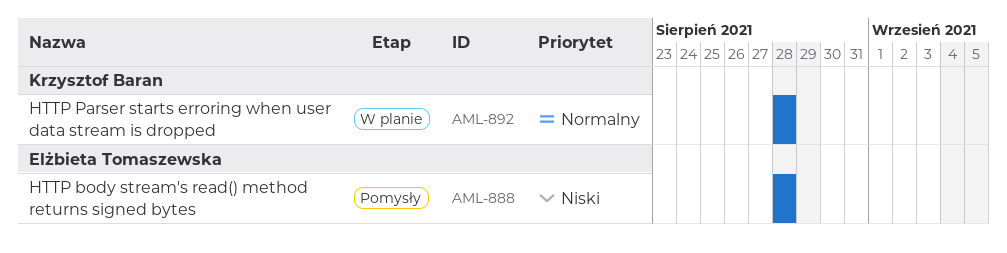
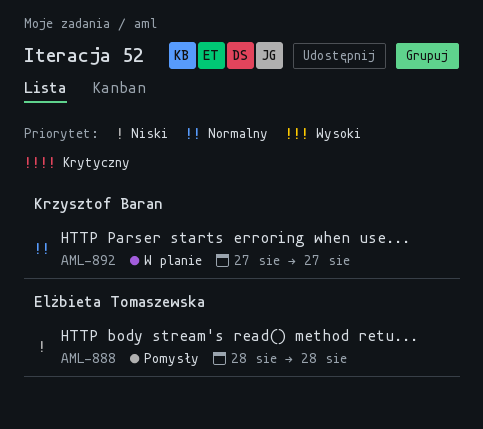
AML-892, start: Aug 28 -> Aug 27
AML-892, due: Aug 28 -> Aug 27

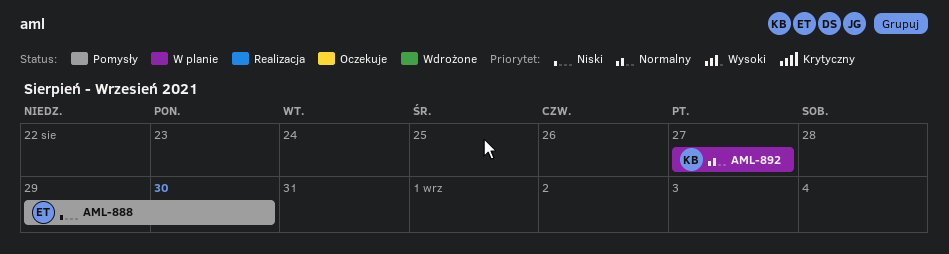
AML-888, start: Aug 28 -> Aug 29
AML-888, due: Aug 28 -> Aug 30

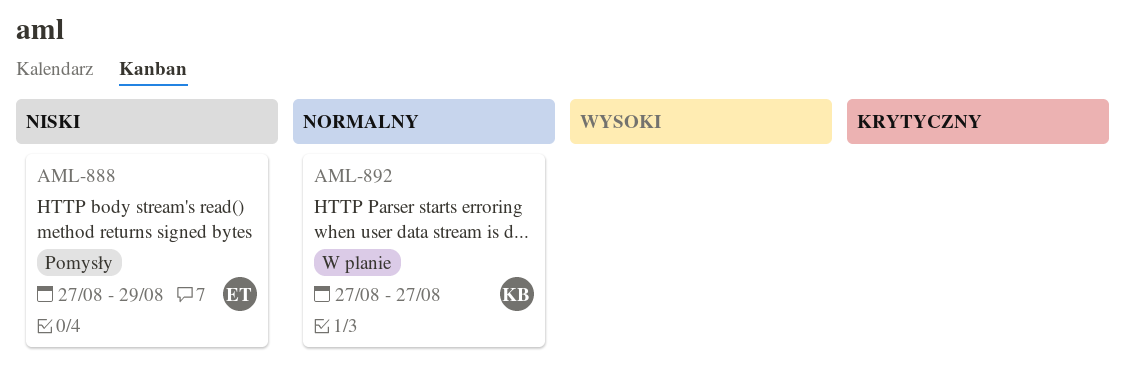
AML-888, start: Aug 29 -> Aug 27
AML-888, due: Aug 30 -> Aug 29

